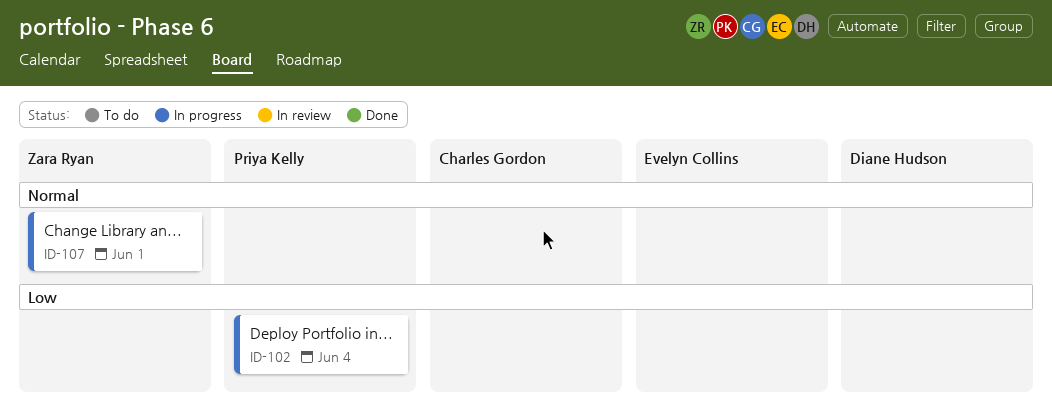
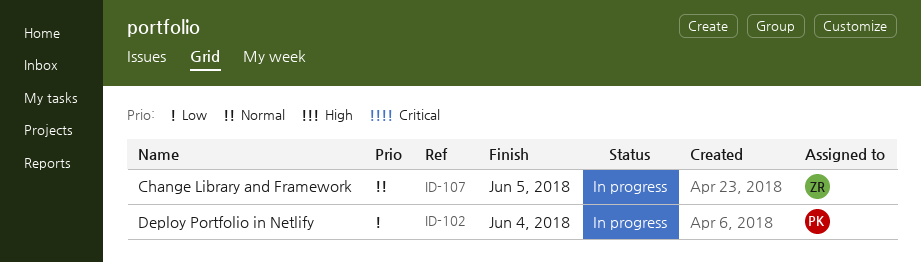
ID-107, due: Jun 1 -> Jun 5

